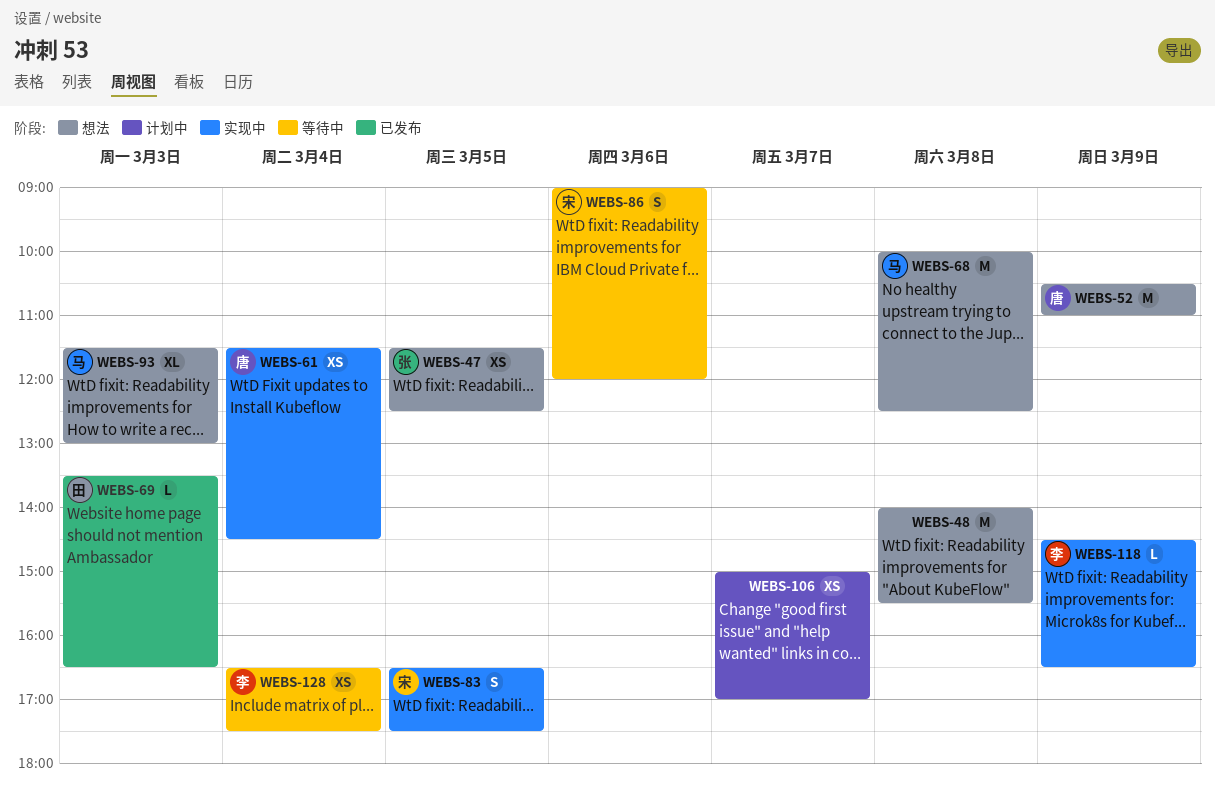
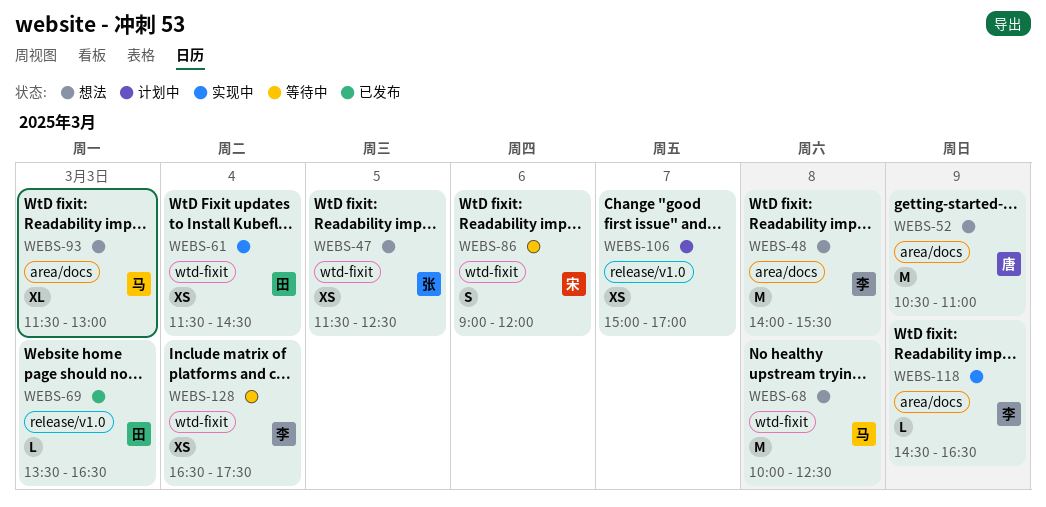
WEBS-48, owner: none -> 李
WEBS-61, owner: 唐 -> 田
WEBS-83: present -> none

